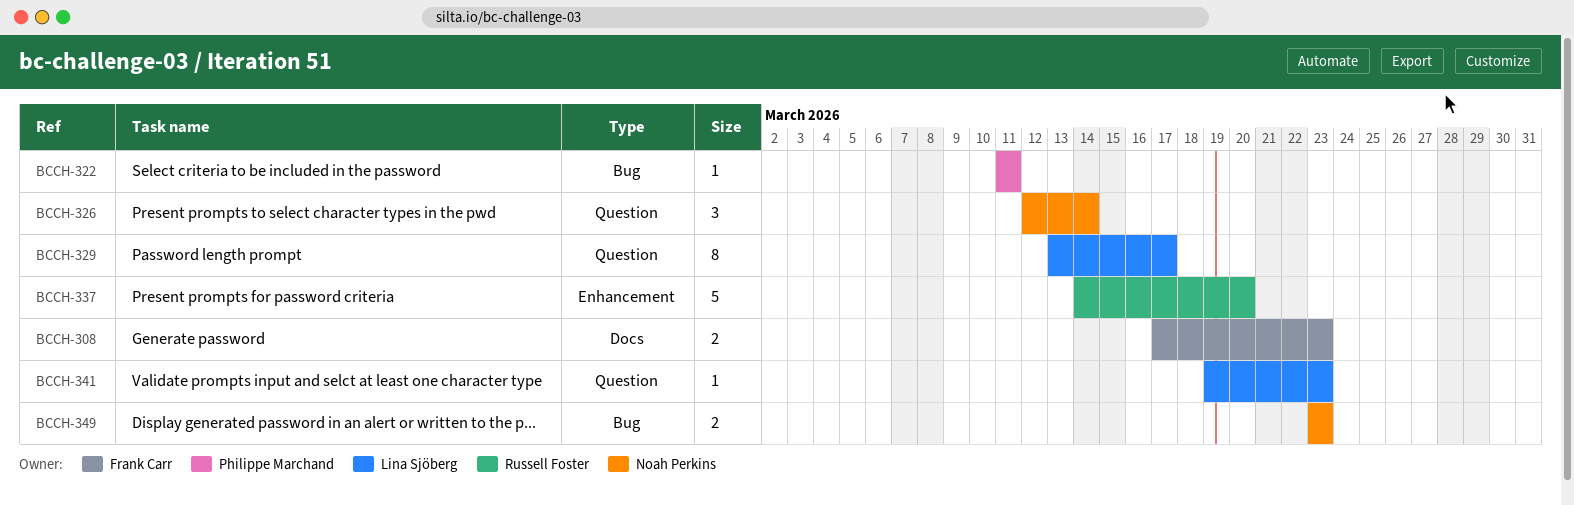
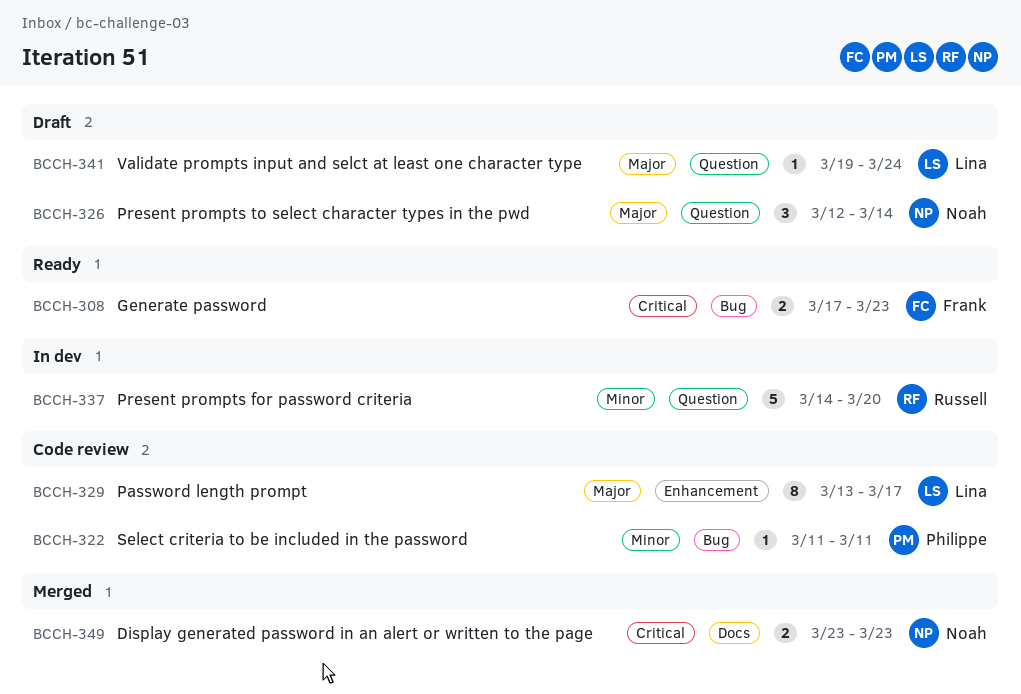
BCCH-308, label: Docs -> Bug
BCCH-329, label: Question -> Enhancement
BCCH-337, label: Enhancement -> Question
BCCH-341, due: Mar 23 -> Mar 24
BCCH-349, label: Bug -> Docs

